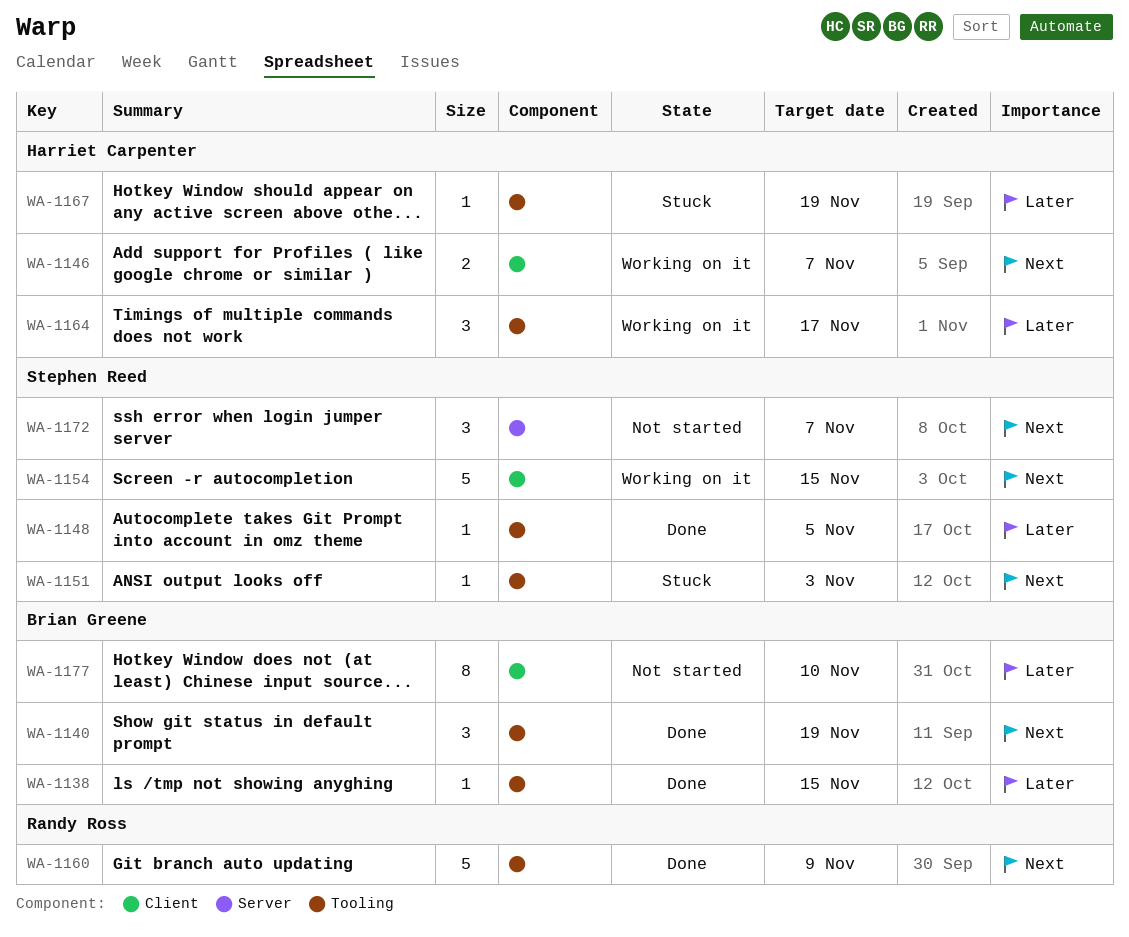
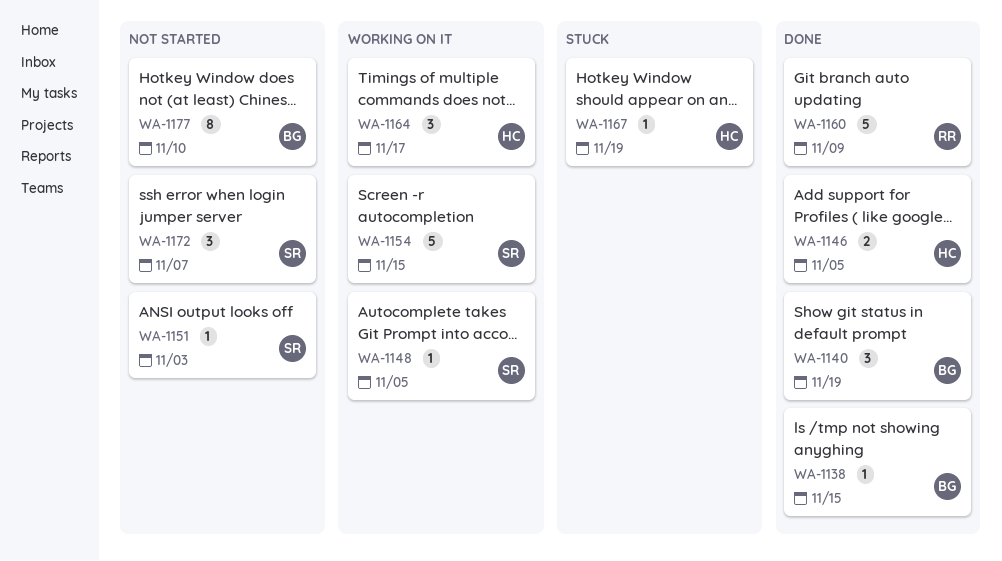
WA-1146, status: Working on it -> Done
WA-1146, due: Nov 7 -> Nov 5
WA-1148, status: Done -> Working on it
WA-1151, status: Stuck -> Not started

